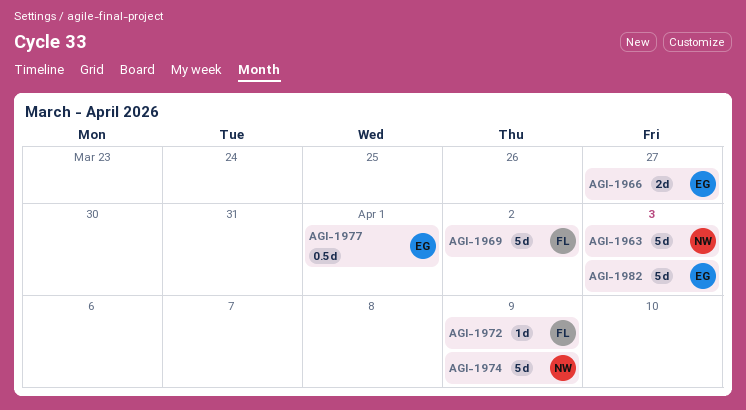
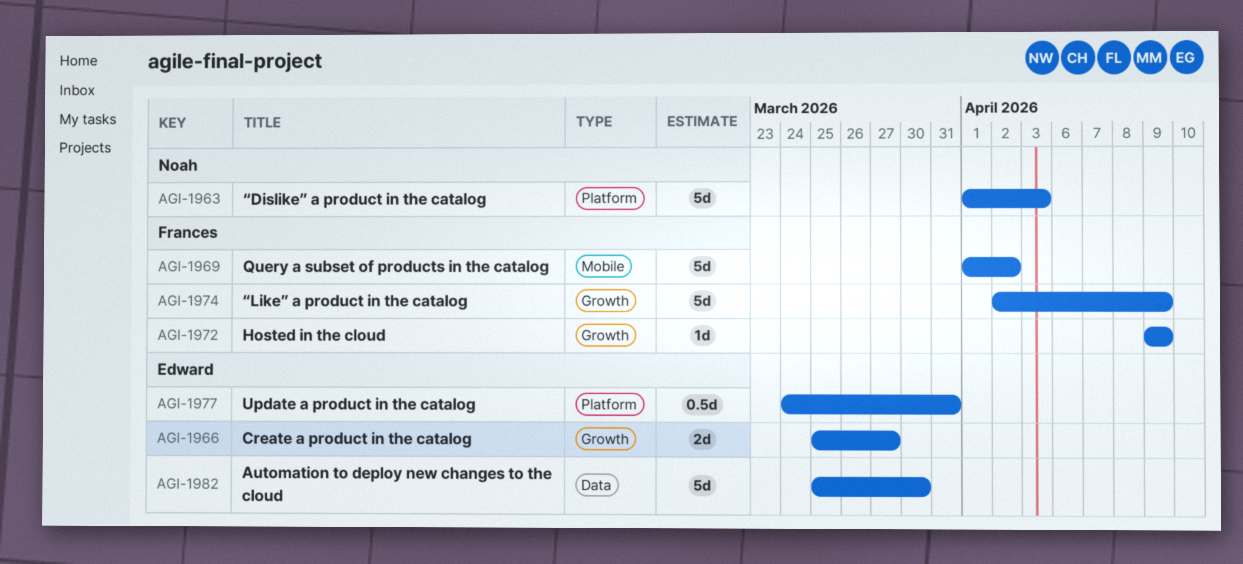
AGI-1974, owner: Noah -> Frances
AGI-1977, due: Apr 1 -> Mar 31
AGI-1982, due: Apr 3 -> Mar 30

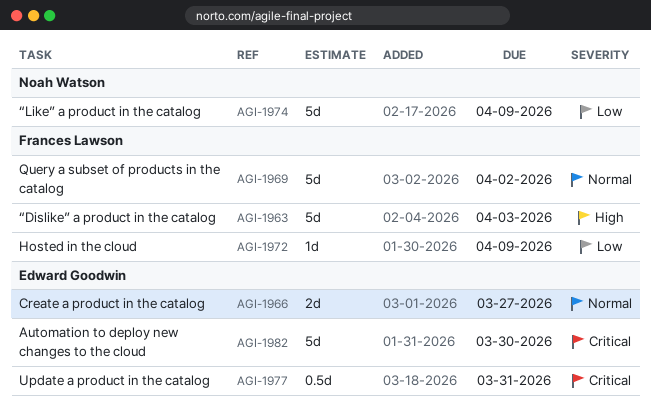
AGI-1963, owner: Noah Watson -> Frances Lawson
AGI-1974, owner: Frances Lawson -> Noah Watson

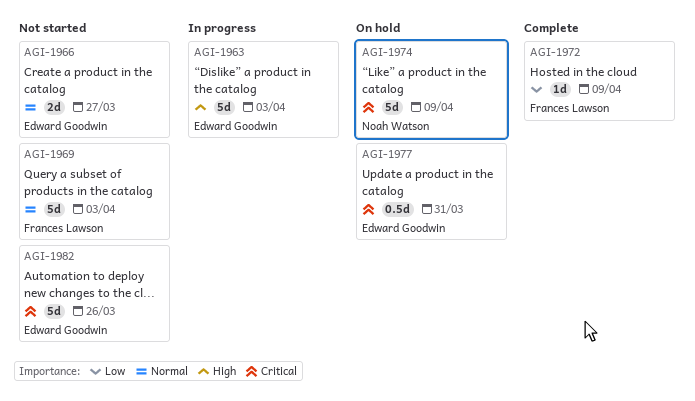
AGI-1963, owner: Frances Lawson -> Edward Goodwin
AGI-1969, due: Apr 2 -> Apr 3
AGI-1974, priority: Low -> Critical
AGI-1982, due: Mar 30 -> Mar 26

